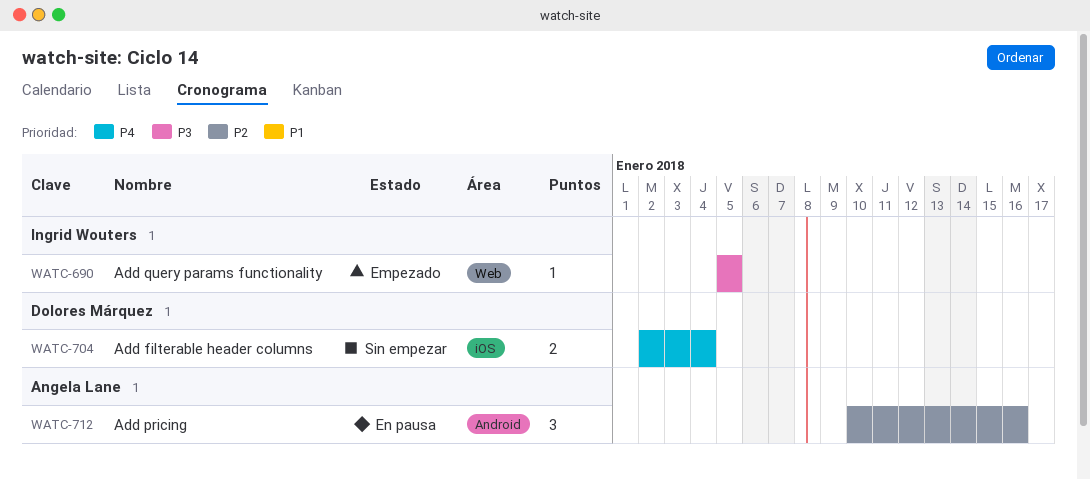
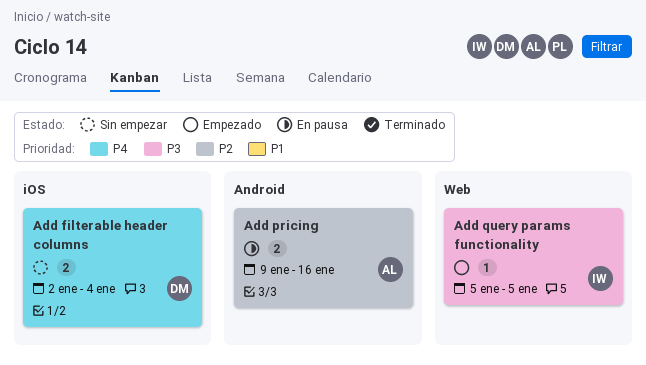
Add pricing, estimate: 3 -> 2
Add pricing, start: Jan 10 -> Jan 9

